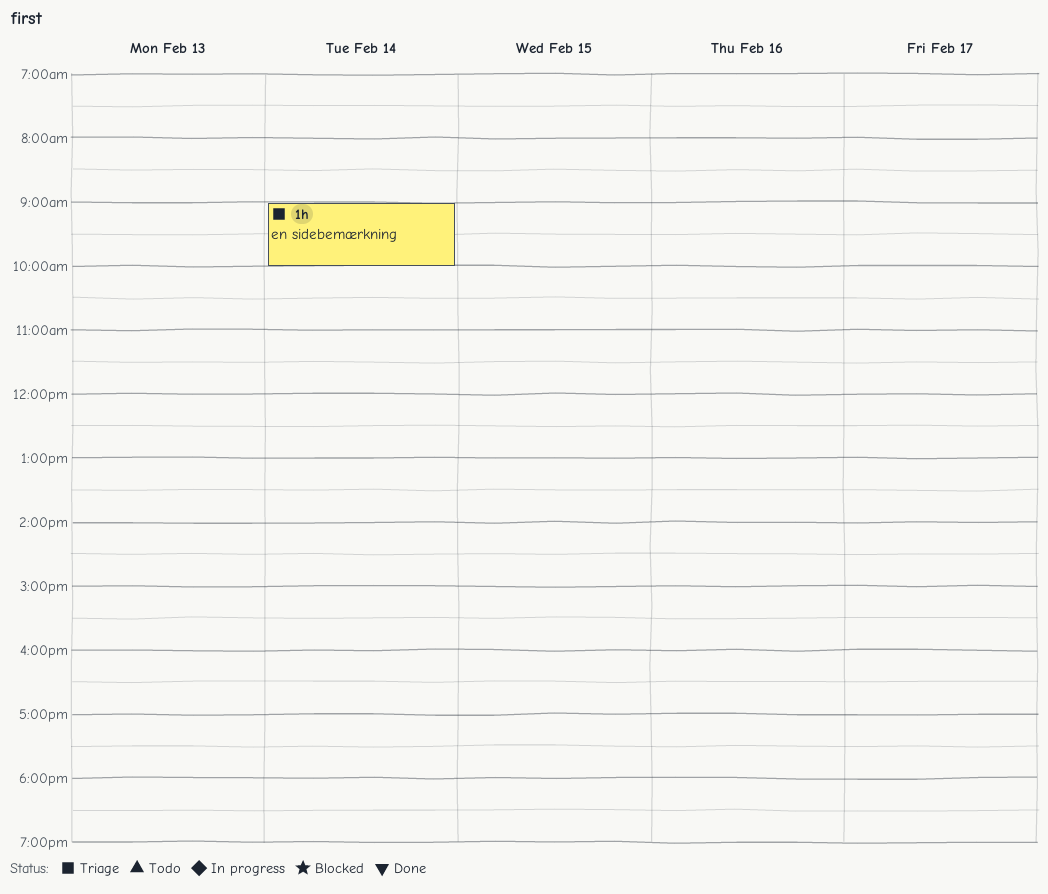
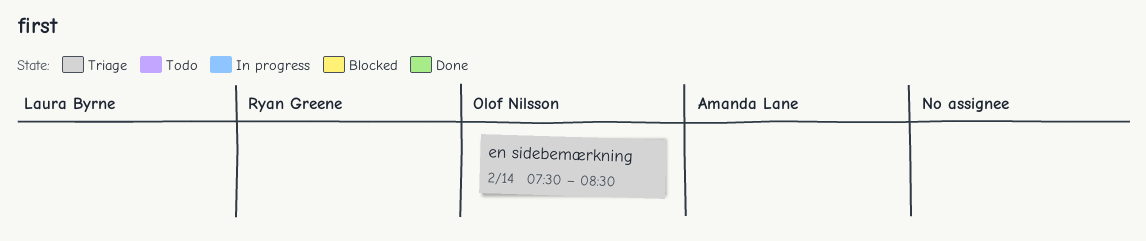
en sidebemærkning, begins: 09:00 -> 07:30
en sidebemærkning, ends: 10:00 -> 08:30

